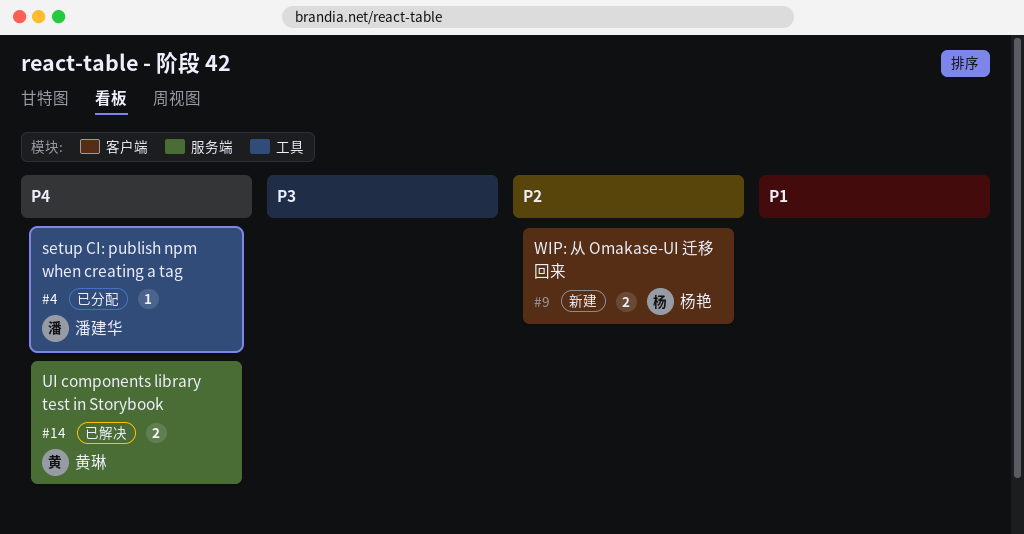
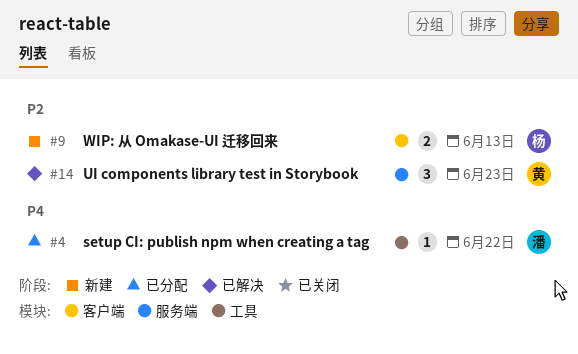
#14, priority: P4 -> P2
#14, estimate: 2 -> 3

